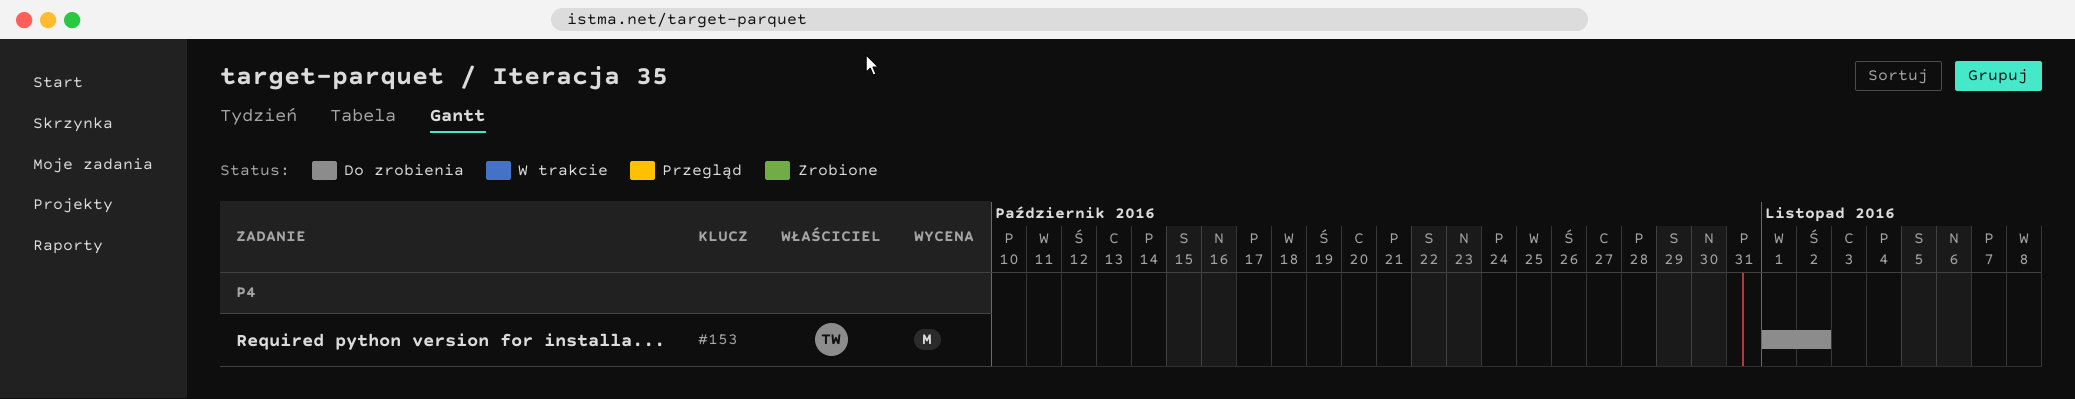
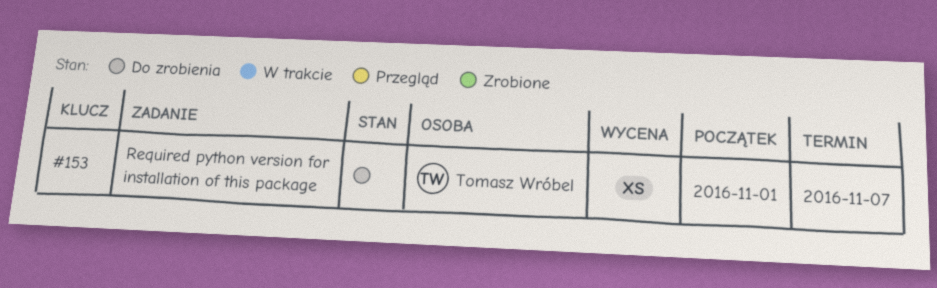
#153, estimate: M -> XS
#153, due: Nov 2 -> Nov 7

